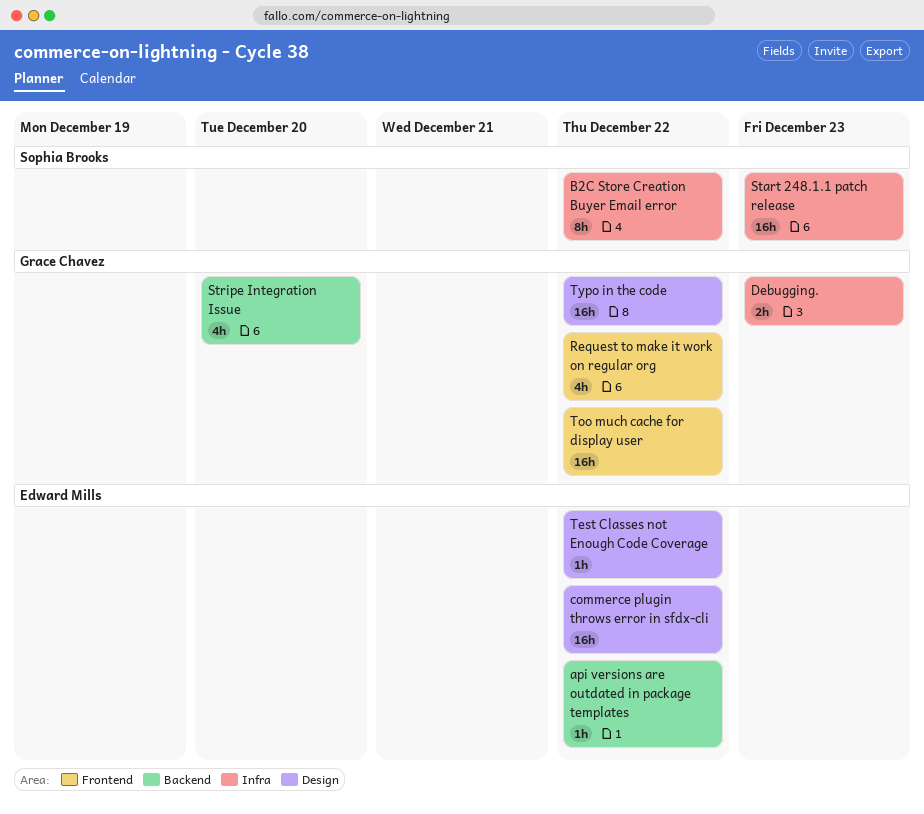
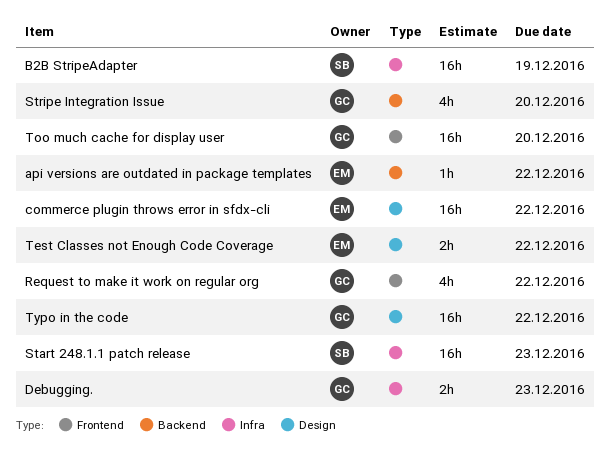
B2B StripeAdapter: none -> present
B2C Store Creation Buyer Email error: present -> none
Test Classes not Enough Code Coverage, estimate: 1h -> 2h
Too much cache for display user, due: Dec 22 -> Dec 20

